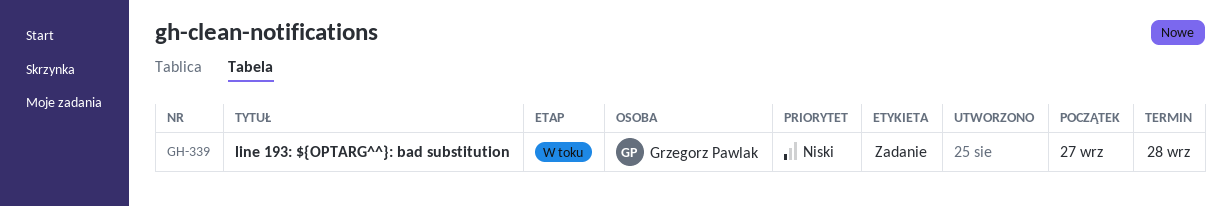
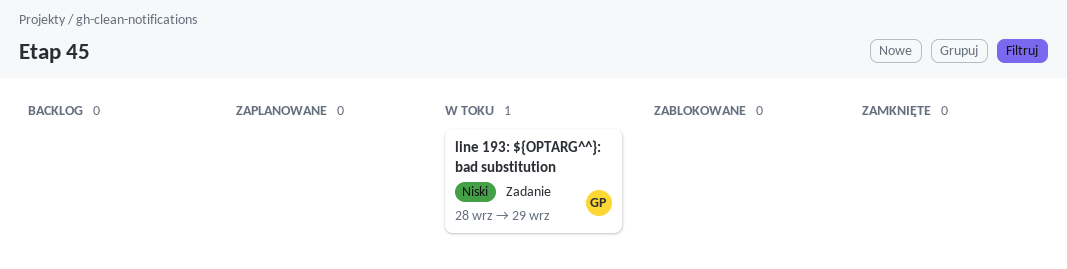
line 193: ${OPTARG^^}: bad substitution, start: Sep 27 -> Sep 28
line 193: ${OPTARG^^}: bad substitution, due: Sep 28 -> Sep 29

